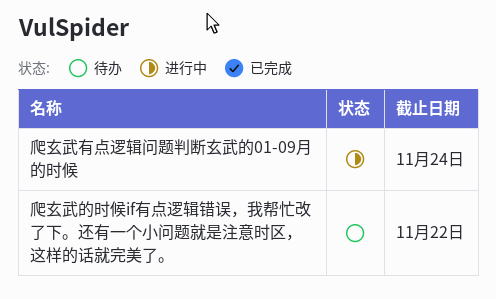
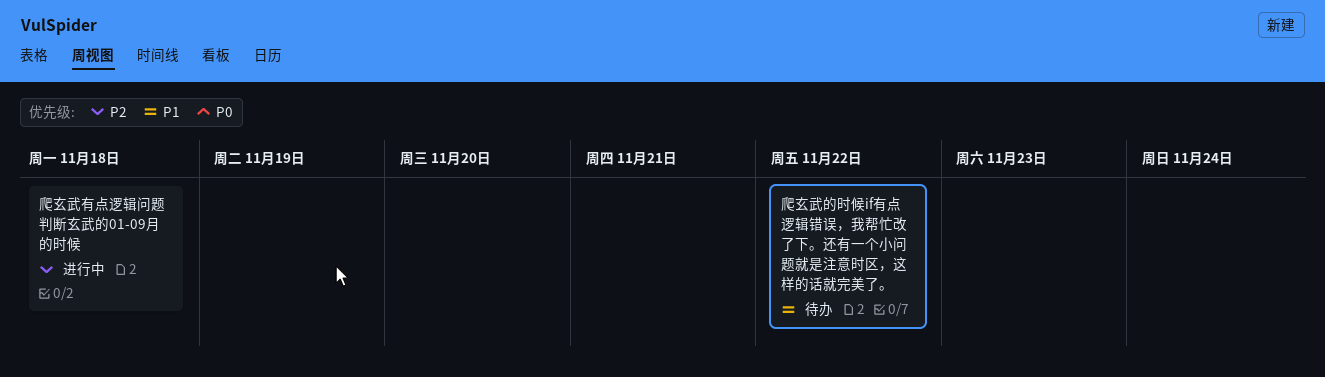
爬玄武有点逻辑问题判断玄武的01-09月的时候, due: Nov 24 -> Nov 18

